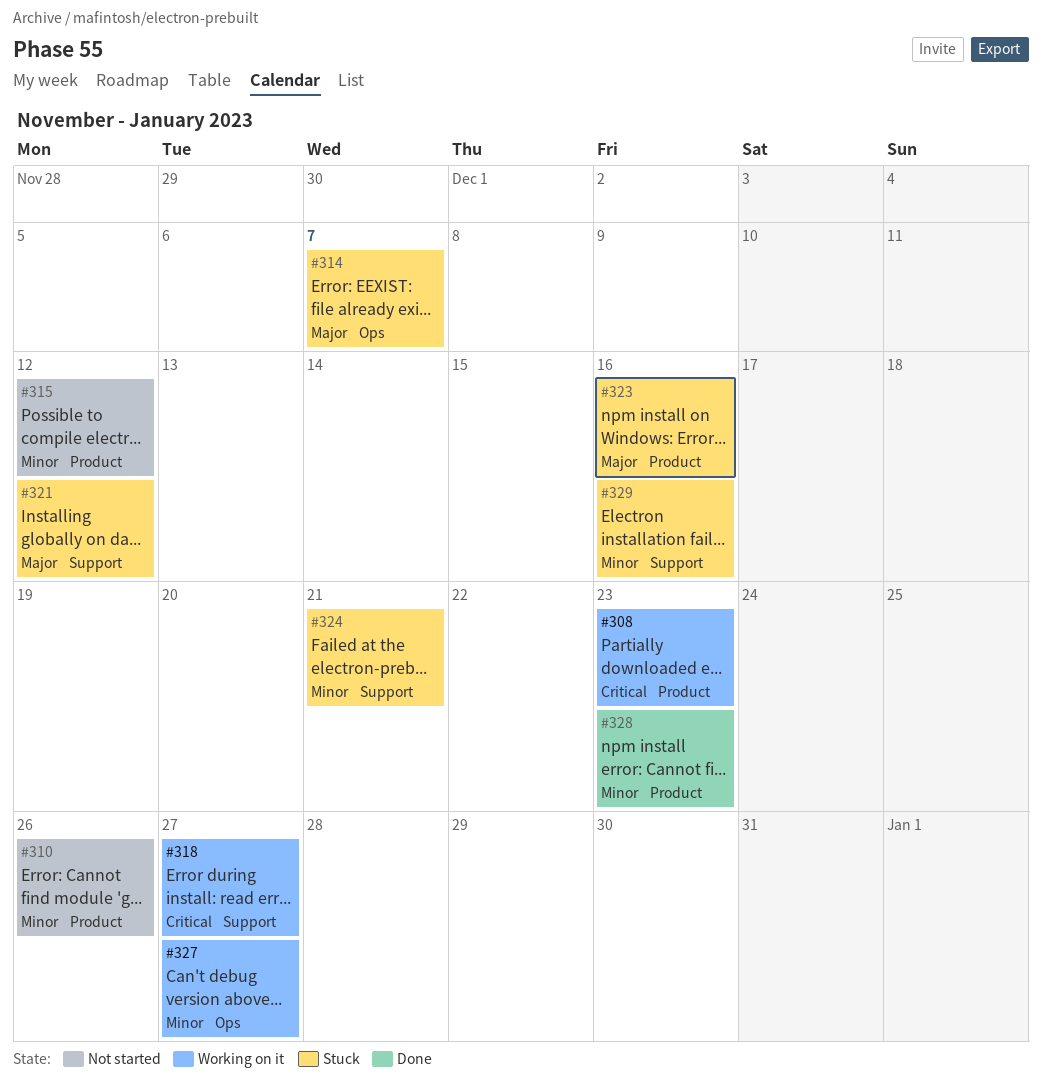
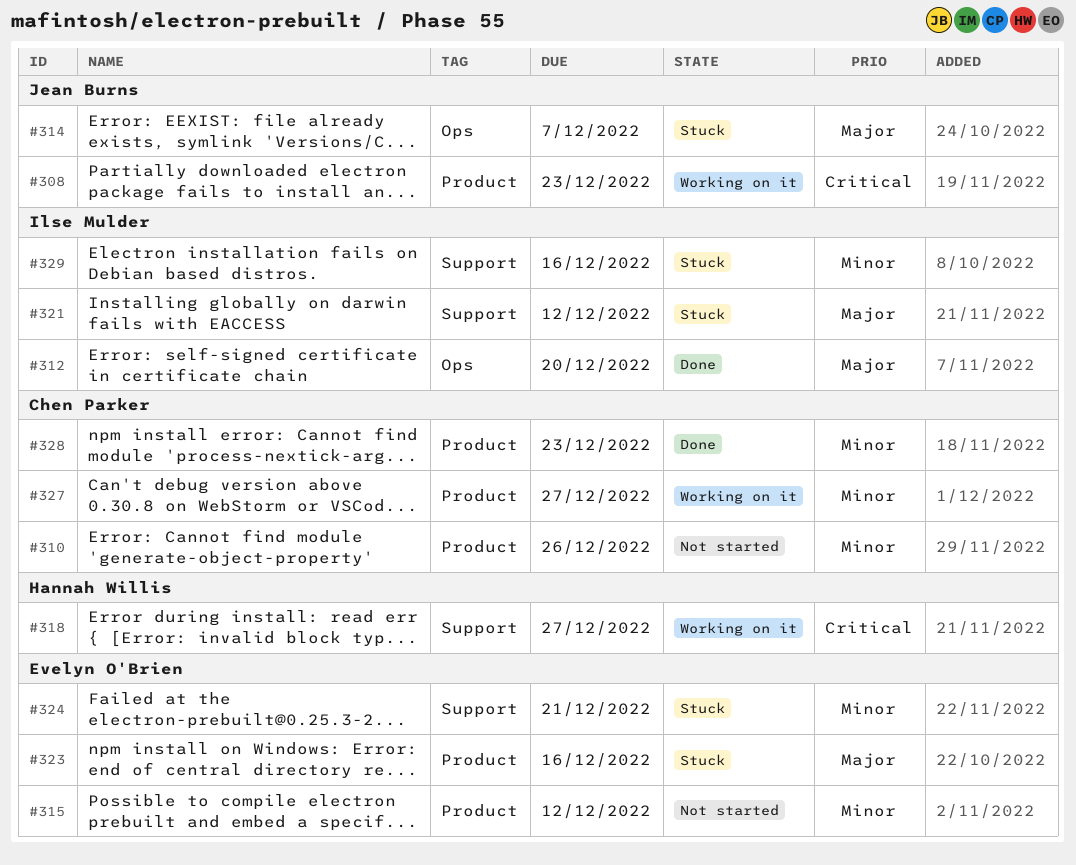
#312: none -> present
#327, label: Ops -> Product

